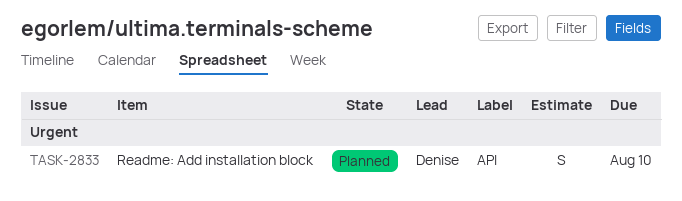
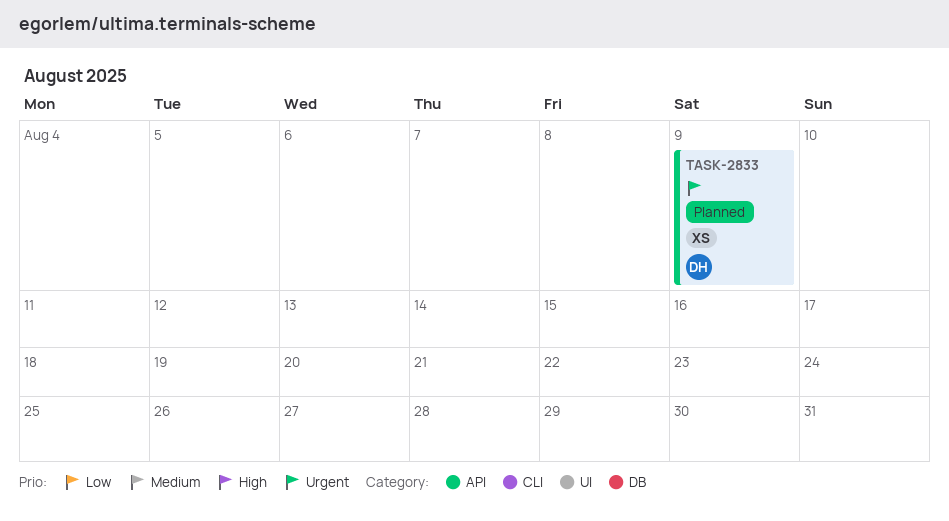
TASK-2833, estimate: S -> XS
TASK-2833, due: Aug 10 -> Aug 9

